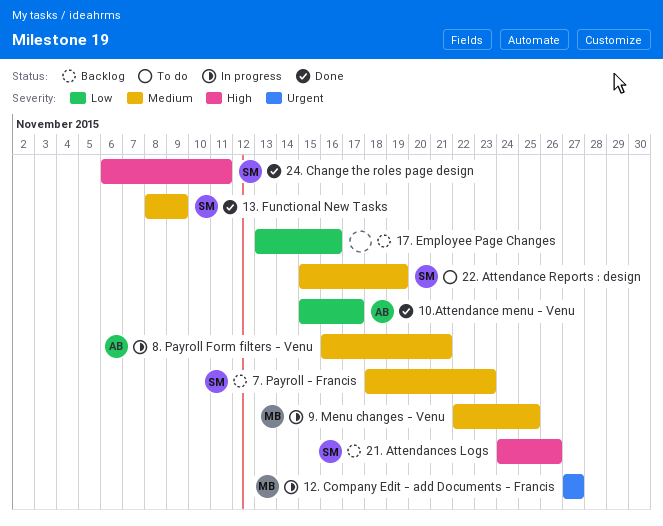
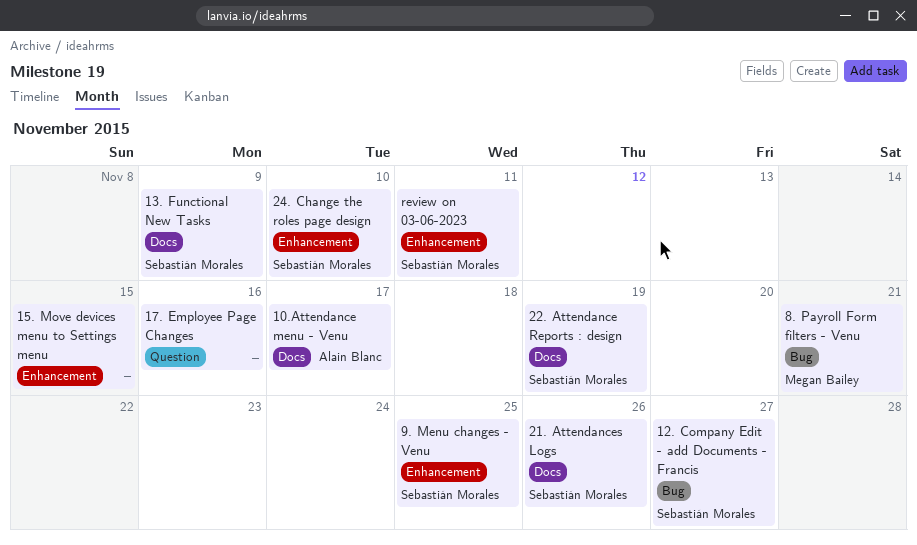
12. Company Edit - add Documents - Francis, owner: Megan Bailey -> Sebastián Morales
15. Move devices menu to Settings menu: none -> present
24. Change the roles page design, due: Nov 11 -> Nov 10
7. Payroll - Francis: present -> none
8. Payroll Form filters - Venu, owner: Alain Blanc -> Megan Bailey
9. Menu changes - Venu, owner: Megan Bailey -> Sebastián Morales
review on 03-06-2023: none -> present

